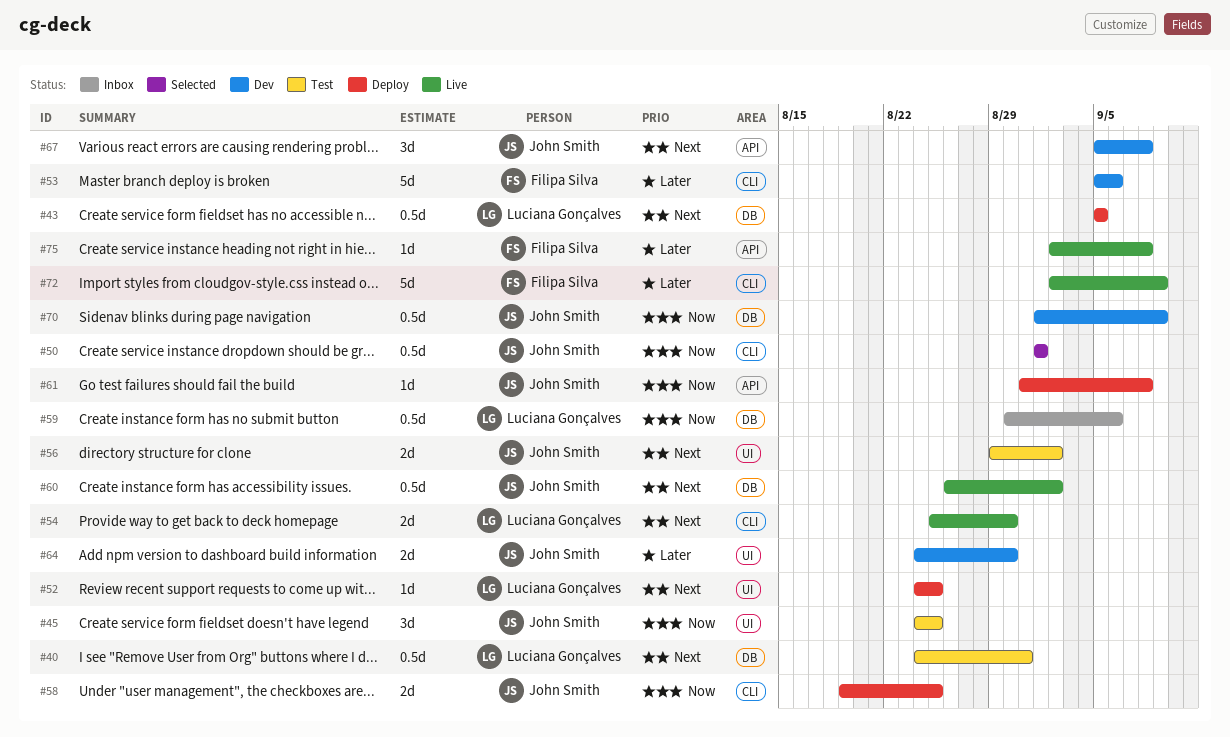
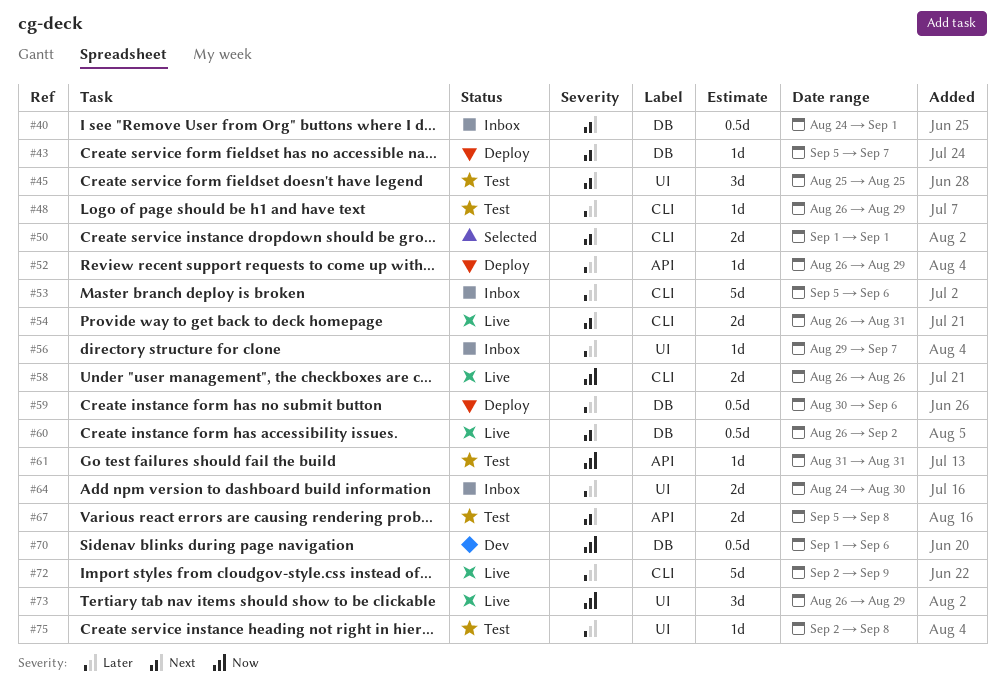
#40, status: Test -> Inbox
#40, due: Aug 31 -> Sep 1
#43, estimate: 0.5d -> 1d
#43, due: Sep 5 -> Sep 7
#45, priority: Now -> Next
#45, start: Aug 24 -> Aug 25
#48: none -> present
#50, priority: Now -> Next
#50, estimate: 0.5d -> 2d
#52, priority: Next -> Later
#52, label: UI -> API
#52, start: Aug 24 -> Aug 26
#52, due: Aug 25 -> Aug 29
#53, status: Dev -> Inbox
#54, start: Aug 25 -> Aug 26
#54, due: Aug 30 -> Aug 31
#56, status: Test -> Inbox
#56, priority: Next -> Later
#56, estimate: 2d -> 1d
#56, due: Sep 2 -> Sep 7
#58, status: Deploy -> Live
#58, start: Aug 19 -> Aug 26
#58, due: Aug 25 -> Aug 26
#59, status: Inbox -> Deploy
#59, priority: Now -> Later
#61, status: Deploy -> Test
#61, due: Sep 8 -> Aug 31
#64, status: Dev -> Inbox
#67, status: Dev -> Test
#67, estimate: 3d -> 2d
#70, due: Sep 9 -> Sep 6
#73: none -> present
#75, status: Live -> Test
#75, label: API -> UI

